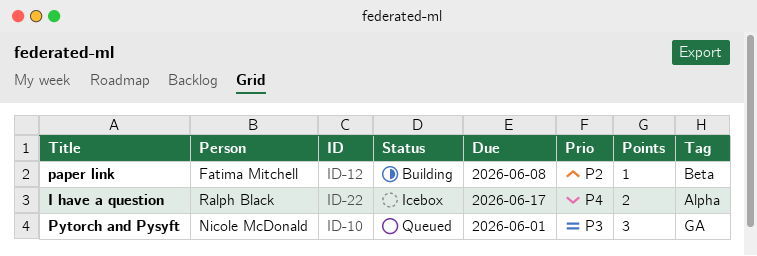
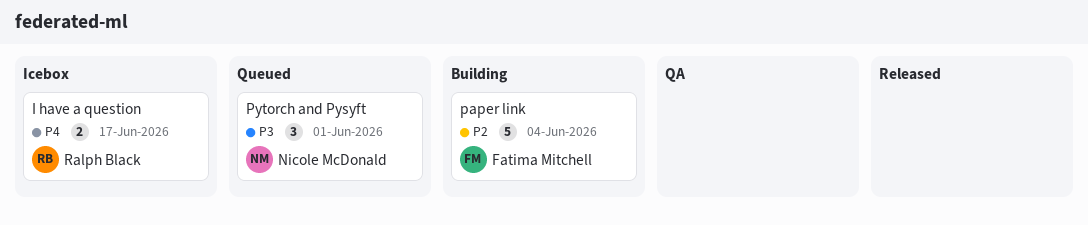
paper link, estimate: 1 -> 5
paper link, due: Jun 8 -> Jun 4

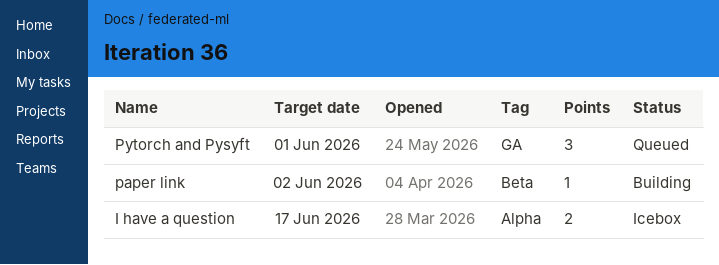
paper link, estimate: 5 -> 1
paper link, due: Jun 4 -> Jun 2

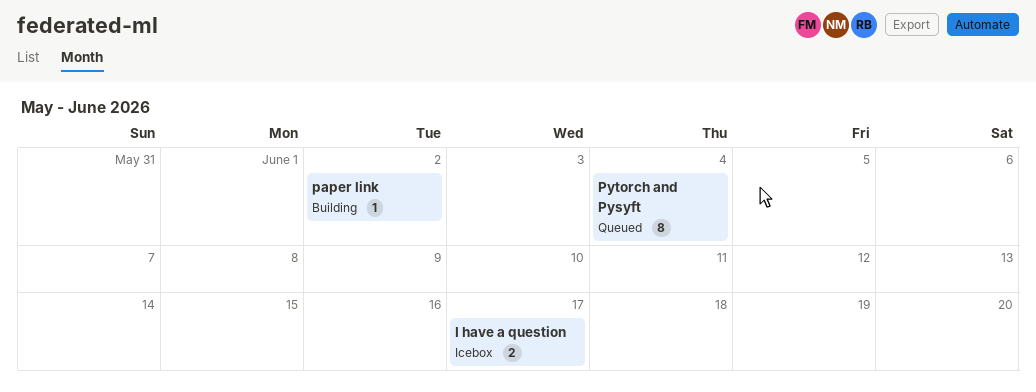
Pytorch and Pysyft, estimate: 3 -> 8
Pytorch and Pysyft, due: Jun 1 -> Jun 4

